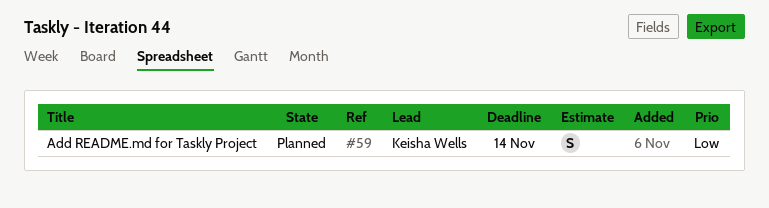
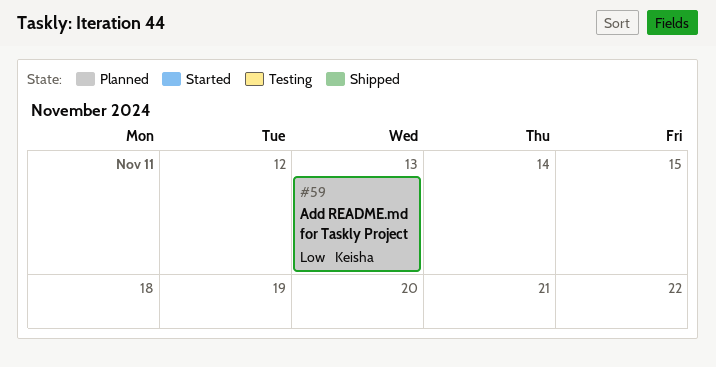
#59, due: Nov 14 -> Nov 13

